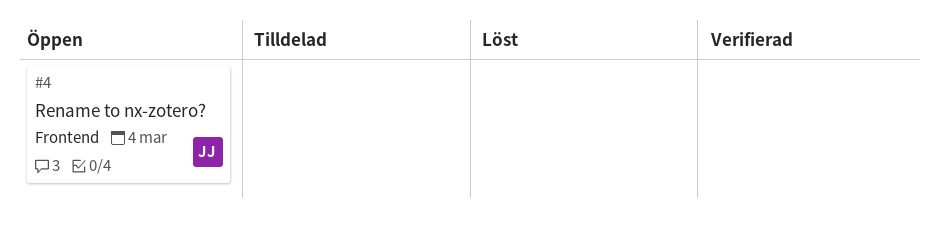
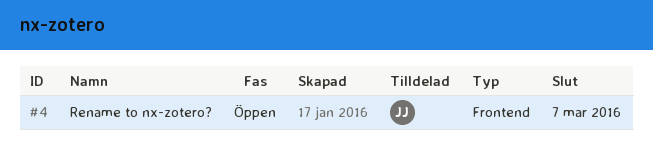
#4, due: Mar 4 -> Mar 7

